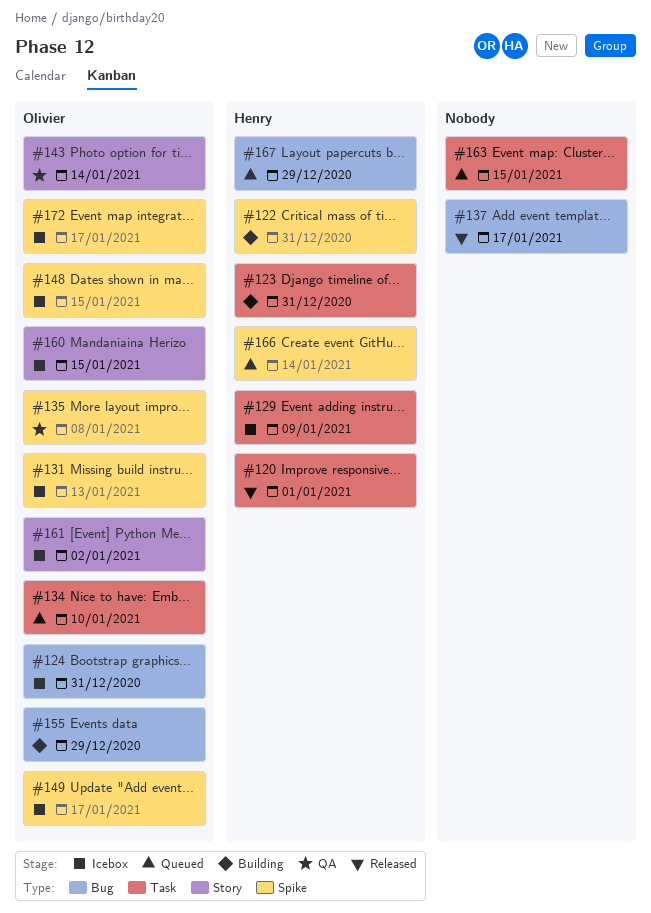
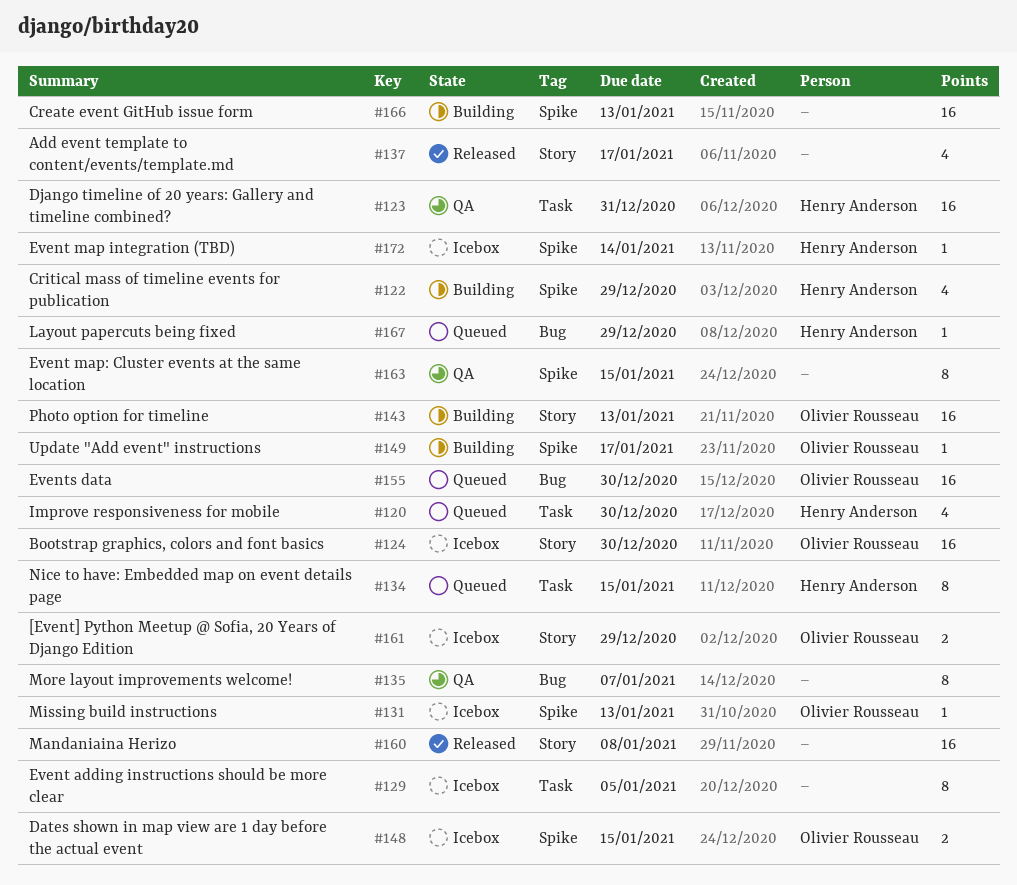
#120, status: Released -> Queued
#120, due: Jan 1 -> Dec 30
#122, due: Dec 31 -> Dec 29
#123, status: Building -> QA
#124, label: Bug -> Story
#124, due: Dec 31 -> Dec 30
#129, owner: Henry Anderson -> none
#129, due: Jan 9 -> Jan 5
#134, owner: Olivier Rousseau -> Henry Anderson
#134, due: Jan 10 -> Jan 15
#135, owner: Olivier Rousseau -> none
#135, label: Spike -> Bug
#135, due: Jan 8 -> Jan 7
#137, label: Bug -> Story
#143, status: QA -> Building
#143, due: Jan 14 -> Jan 13
#149, status: Icebox -> Building
#155, status: Building -> Queued
#155, due: Dec 29 -> Dec 30
#160, status: Icebox -> Released
#160, owner: Olivier Rousseau -> none
#160, due: Jan 15 -> Jan 8
#161, due: Jan 2 -> Dec 29
#163, status: Queued -> QA
#163, label: Task -> Spike
#166, status: Queued -> Building
#166, owner: Henry Anderson -> none
#166, due: Jan 14 -> Jan 13
#172, owner: Olivier Rousseau -> Henry Anderson
#172, due: Jan 17 -> Jan 14

